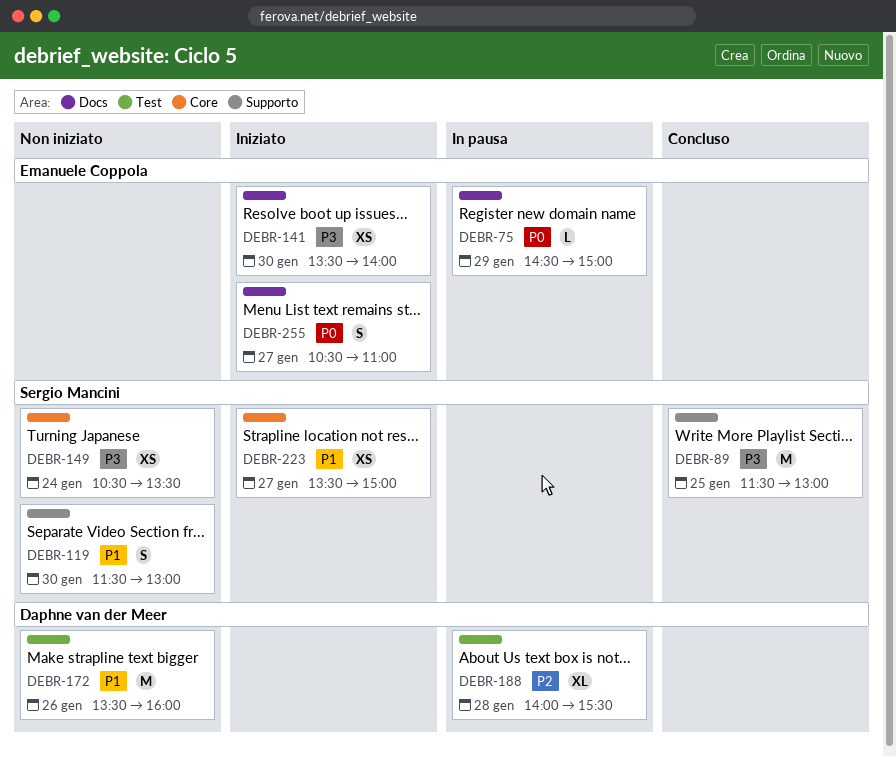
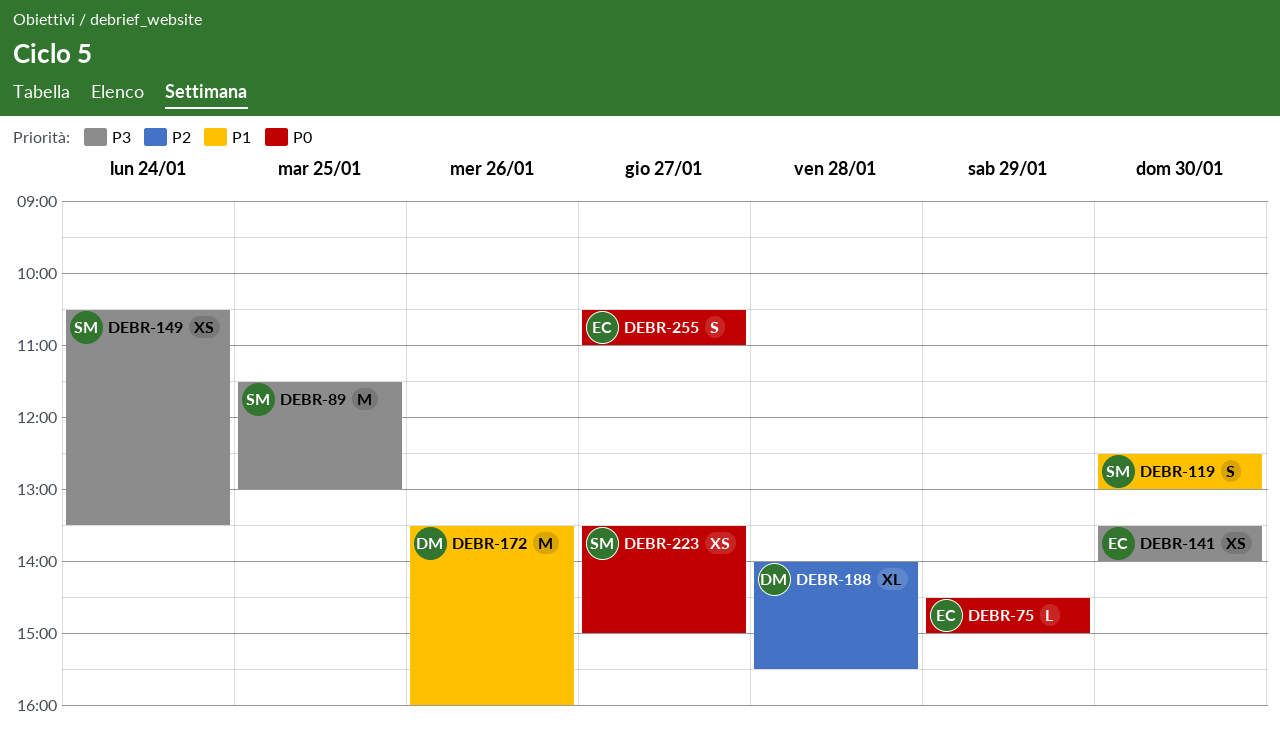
DEBR-119, begins: 11:30 -> 12:30
DEBR-223, priority: P1 -> P0

